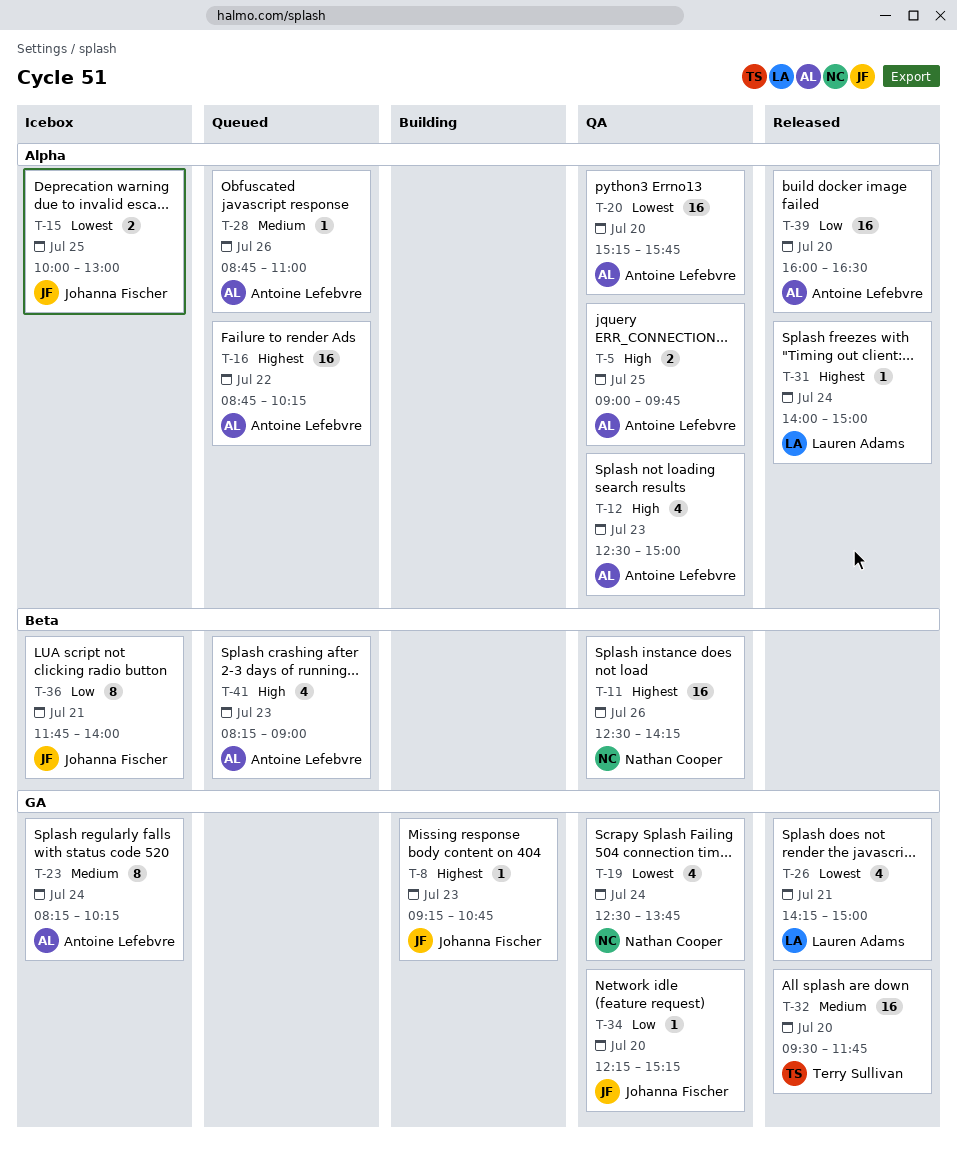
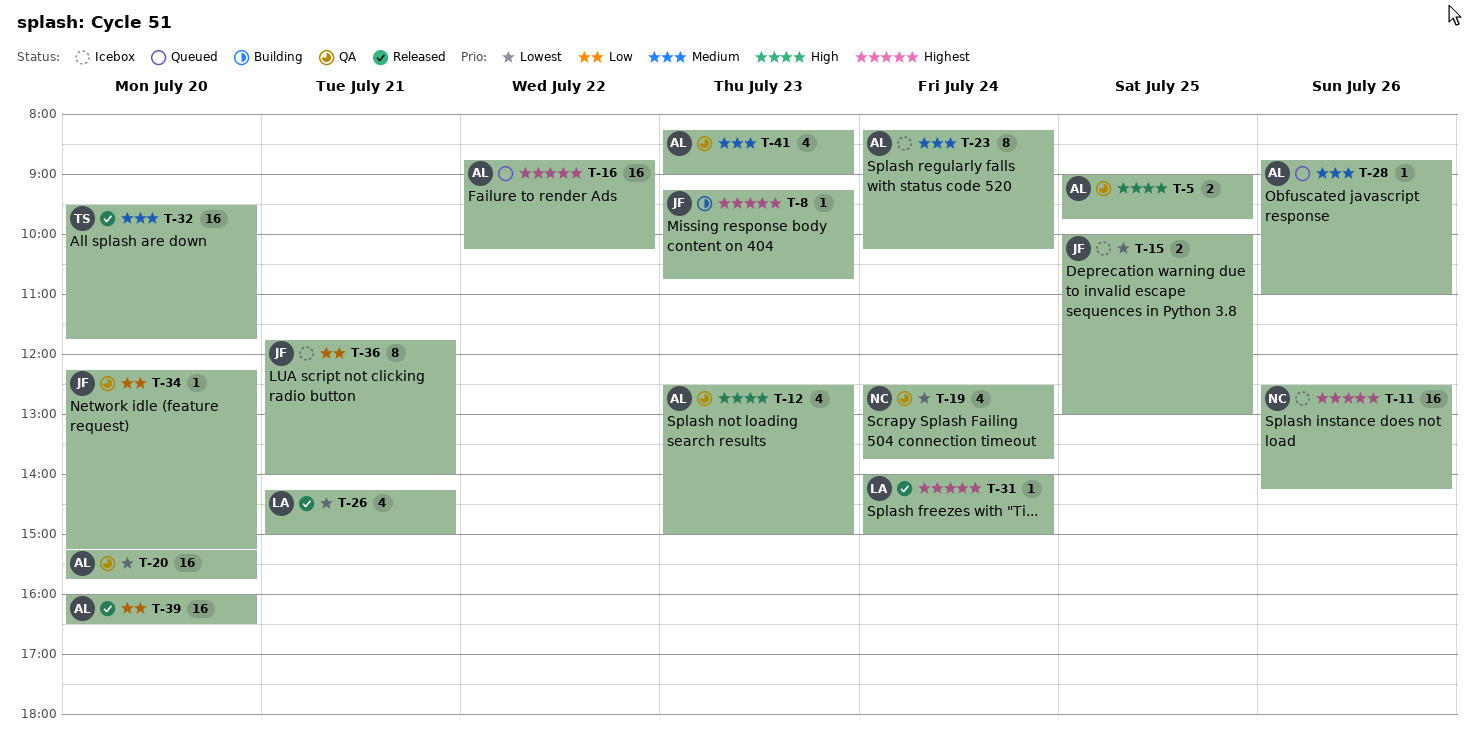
T-11, status: QA -> Icebox
T-41, status: Queued -> QA
T-41, priority: High -> Medium

